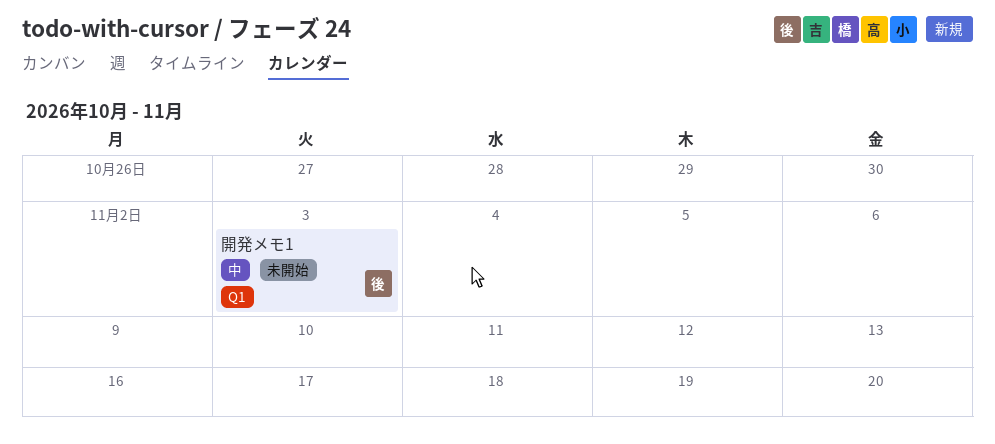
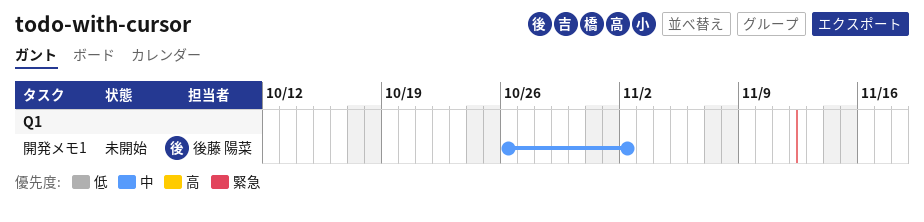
開発メモ1, due: Nov 3 -> Nov 2

